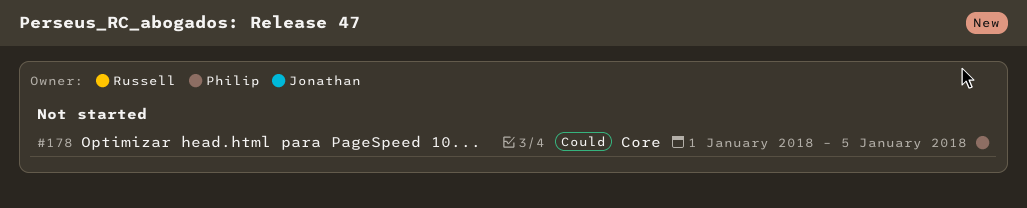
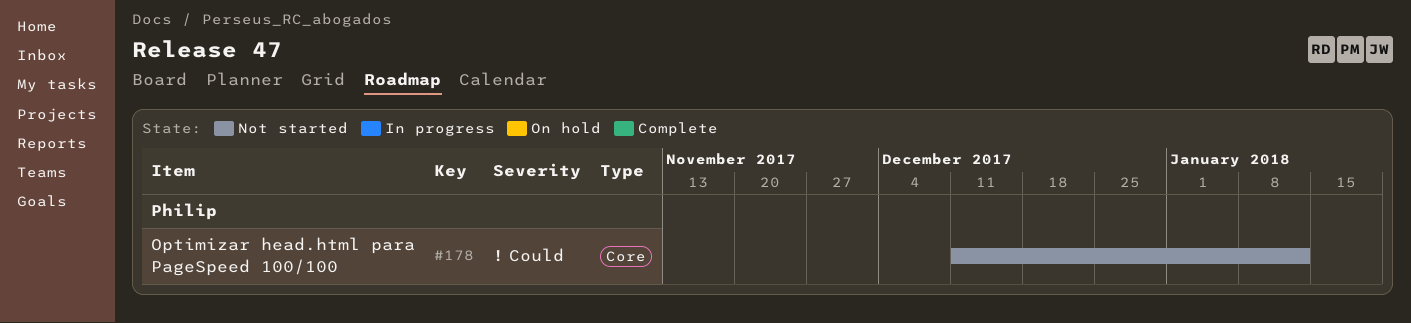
#178, start: Jan 1 -> Dec 11
#178, due: Jan 5 -> Jan 12

